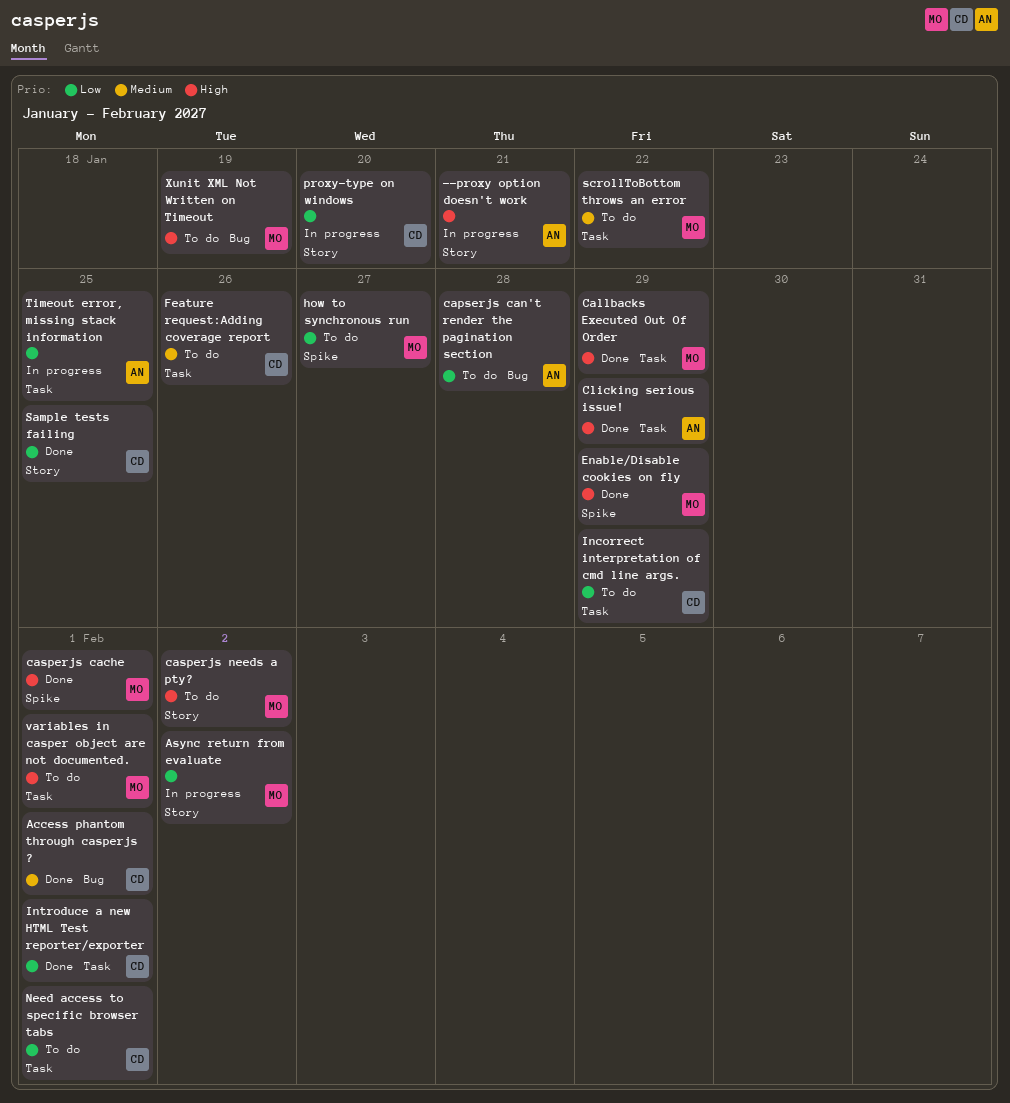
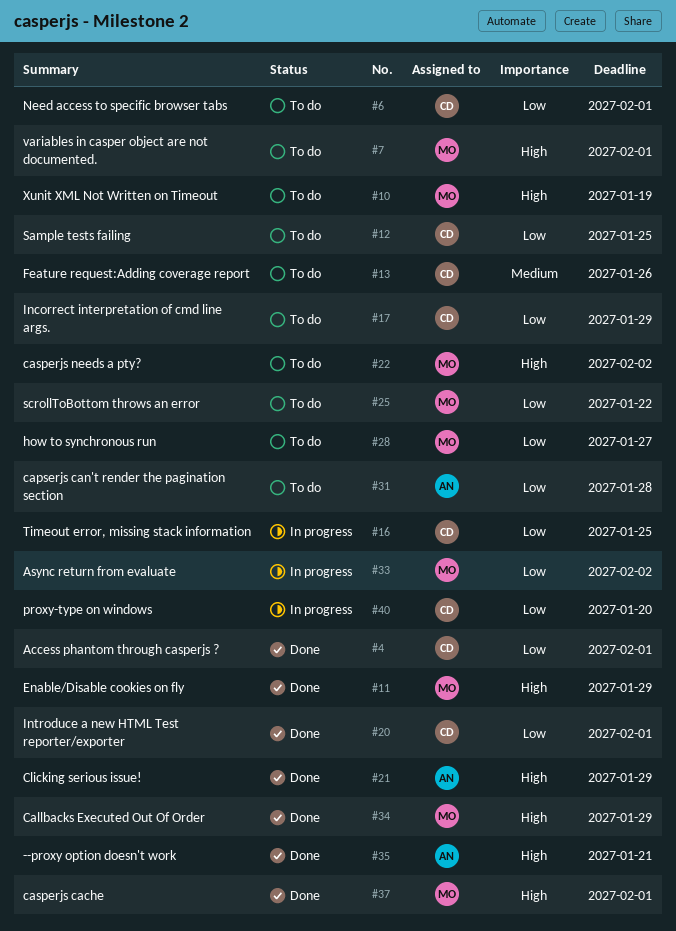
--proxy option doesn't work, status: In progress -> Done
Access phantom through casperjs ?, priority: Medium -> Low
Sample tests failing, status: Done -> To do
scrollToBottom throws an error, priority: Medium -> Low
Timeout error, missing stack information, owner: AN -> CD

